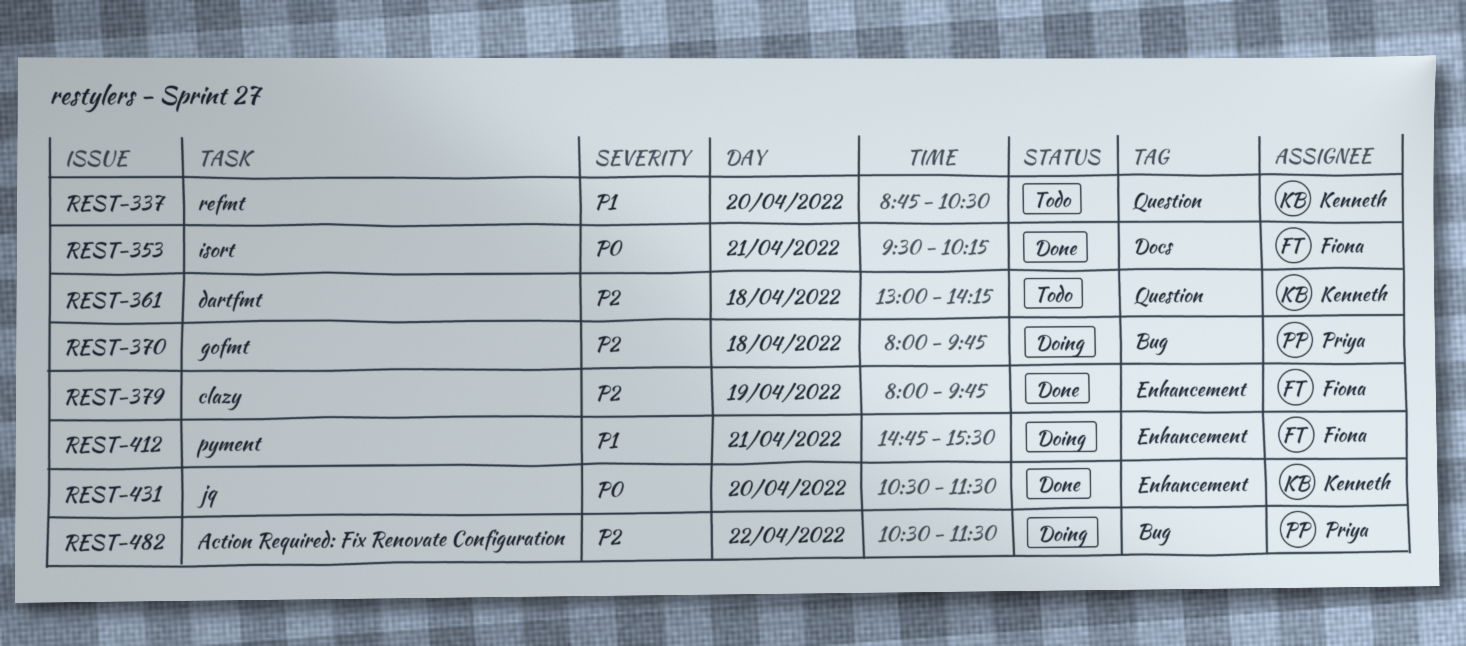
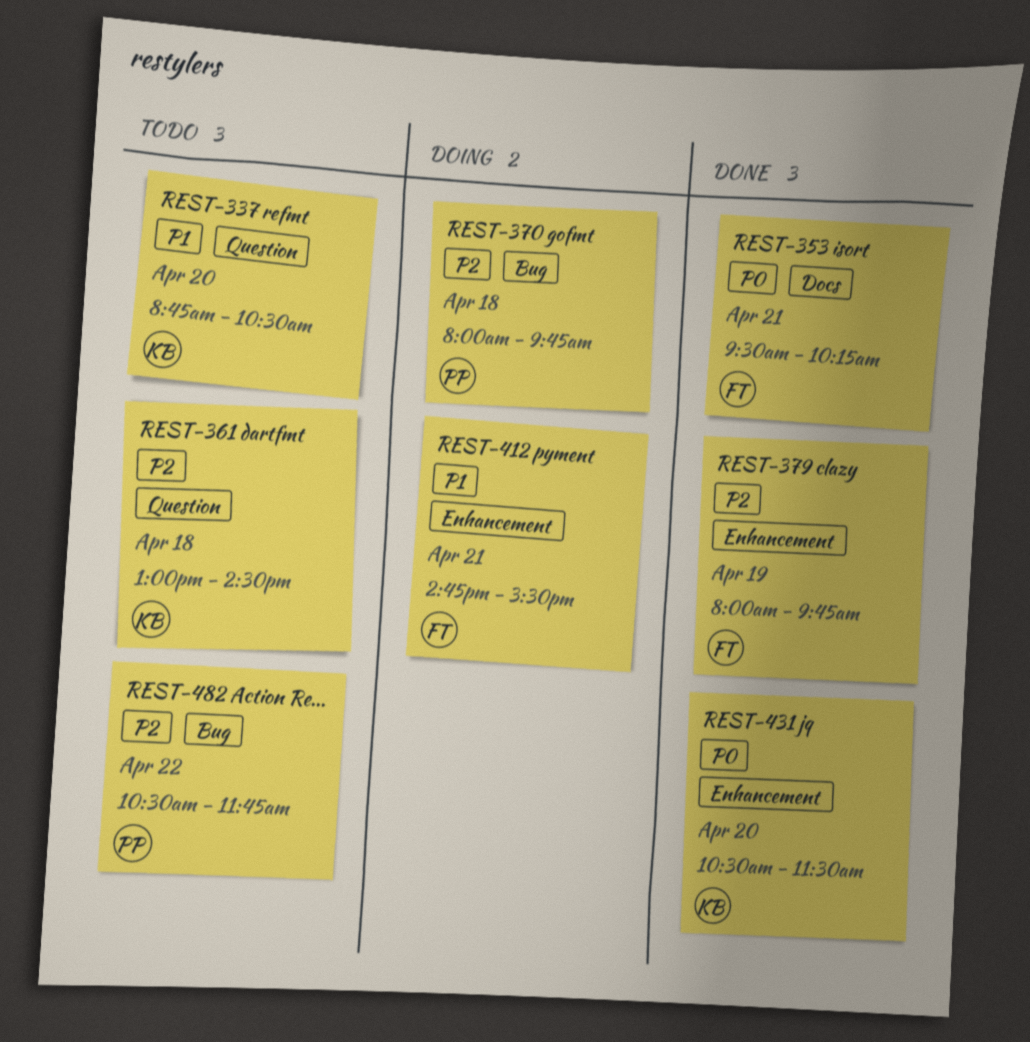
REST-361, ends: 14:15 -> 14:30
REST-482, status: Doing -> Todo
REST-482, ends: 11:30 -> 11:45

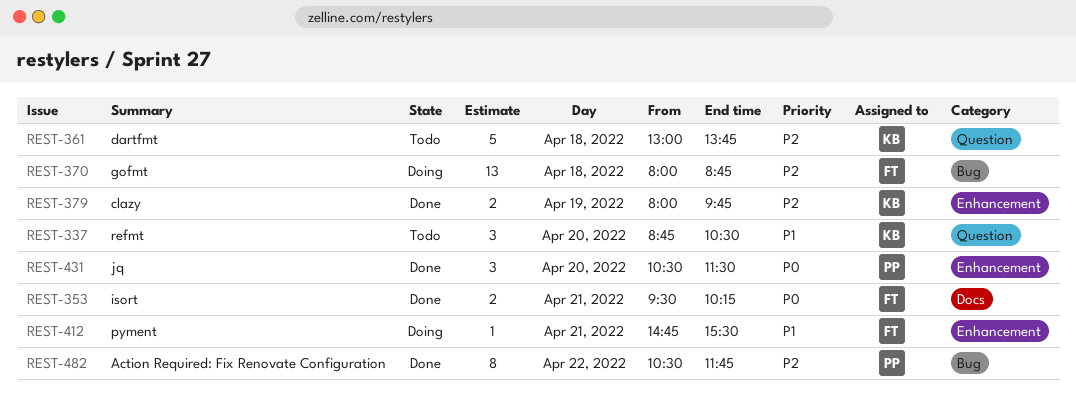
REST-361, ends: 14:30 -> 13:45
REST-370, owner: PP -> FT
REST-370, ends: 09:45 -> 08:45
REST-379, owner: FT -> KB
REST-431, owner: KB -> PP
REST-482, status: Todo -> Done

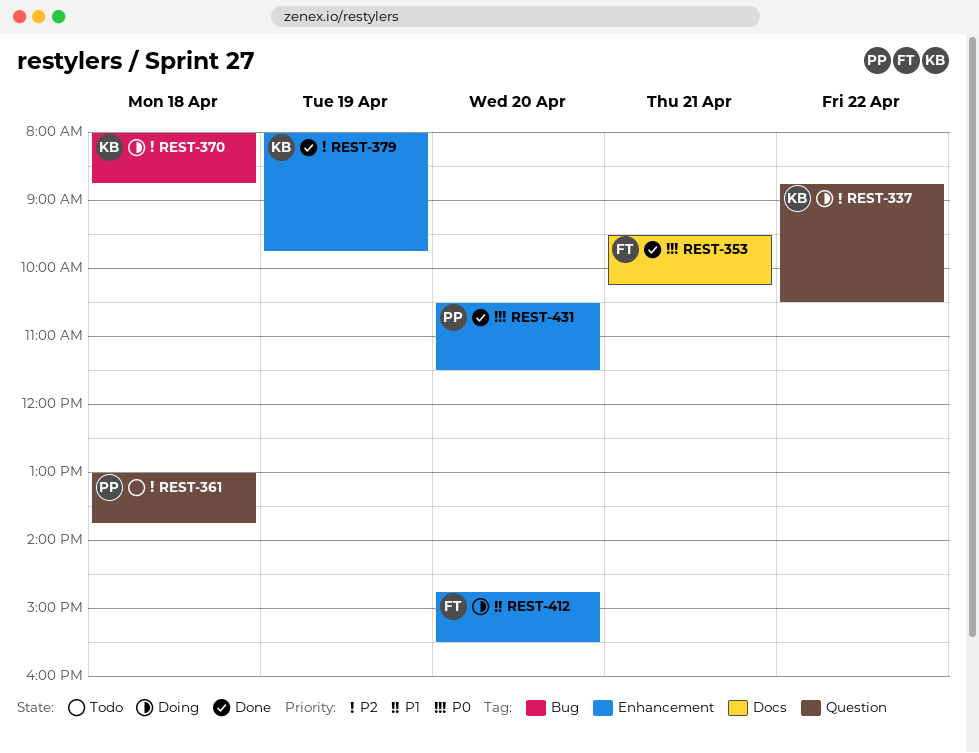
REST-337, status: Todo -> Doing
REST-337, priority: P1 -> P2
REST-337, day: Apr 20 -> Apr 22
REST-361, owner: KB -> PP
REST-370, owner: FT -> KB
REST-412, day: Apr 21 -> Apr 20
REST-482: present -> none

